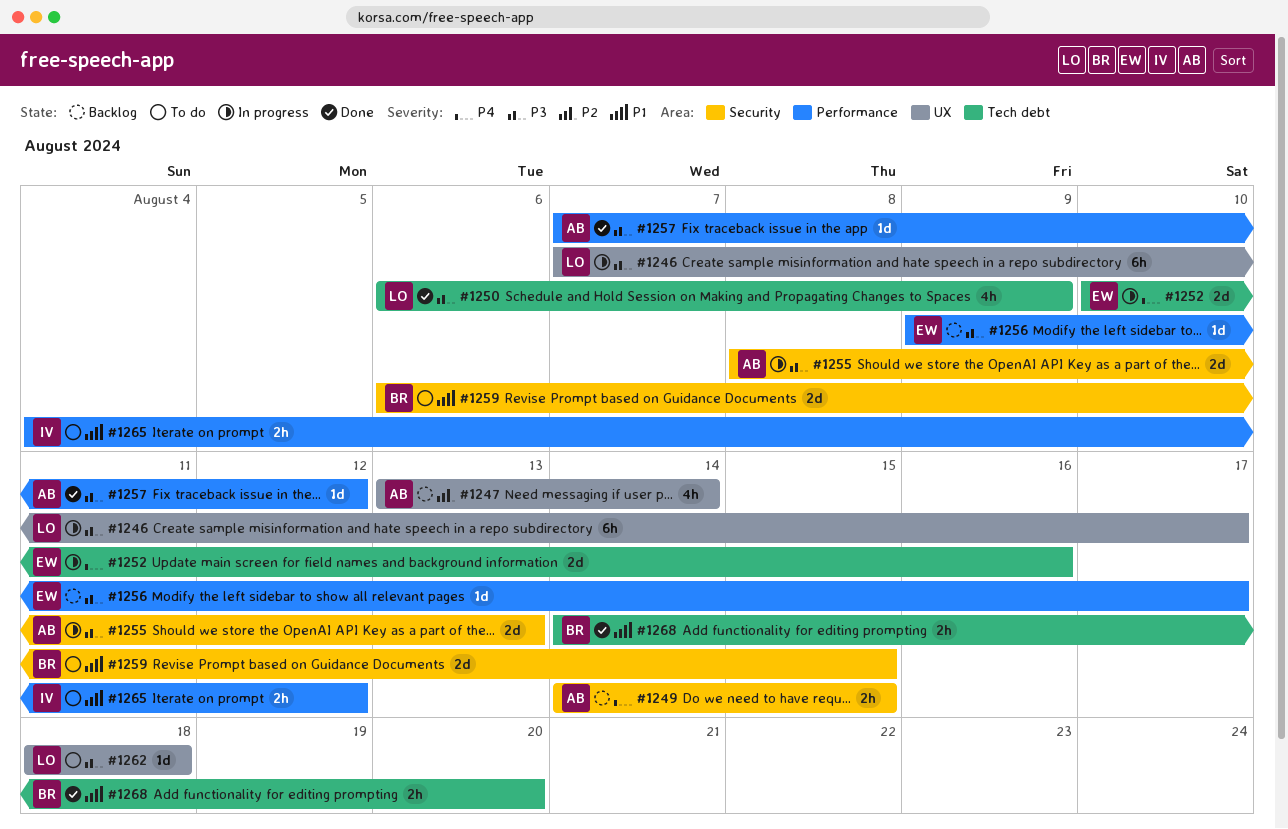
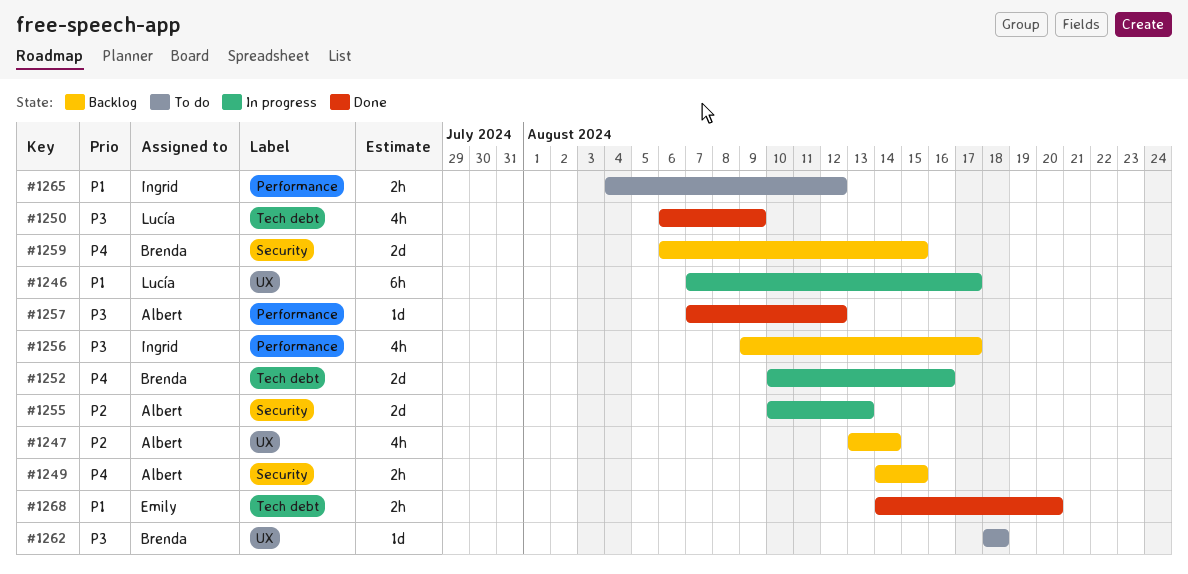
#1246, priority: P3 -> P1
#1252, owner: Emily -> Brenda
#1255, priority: P3 -> P2
#1255, start: Aug 8 -> Aug 10
#1256, owner: Emily -> Ingrid
#1256, estimate: 1d -> 4h
#1259, status: To do -> Backlog
#1259, priority: P1 -> P4
#1262, owner: Lucía -> Brenda
#1268, owner: Brenda -> Emily

